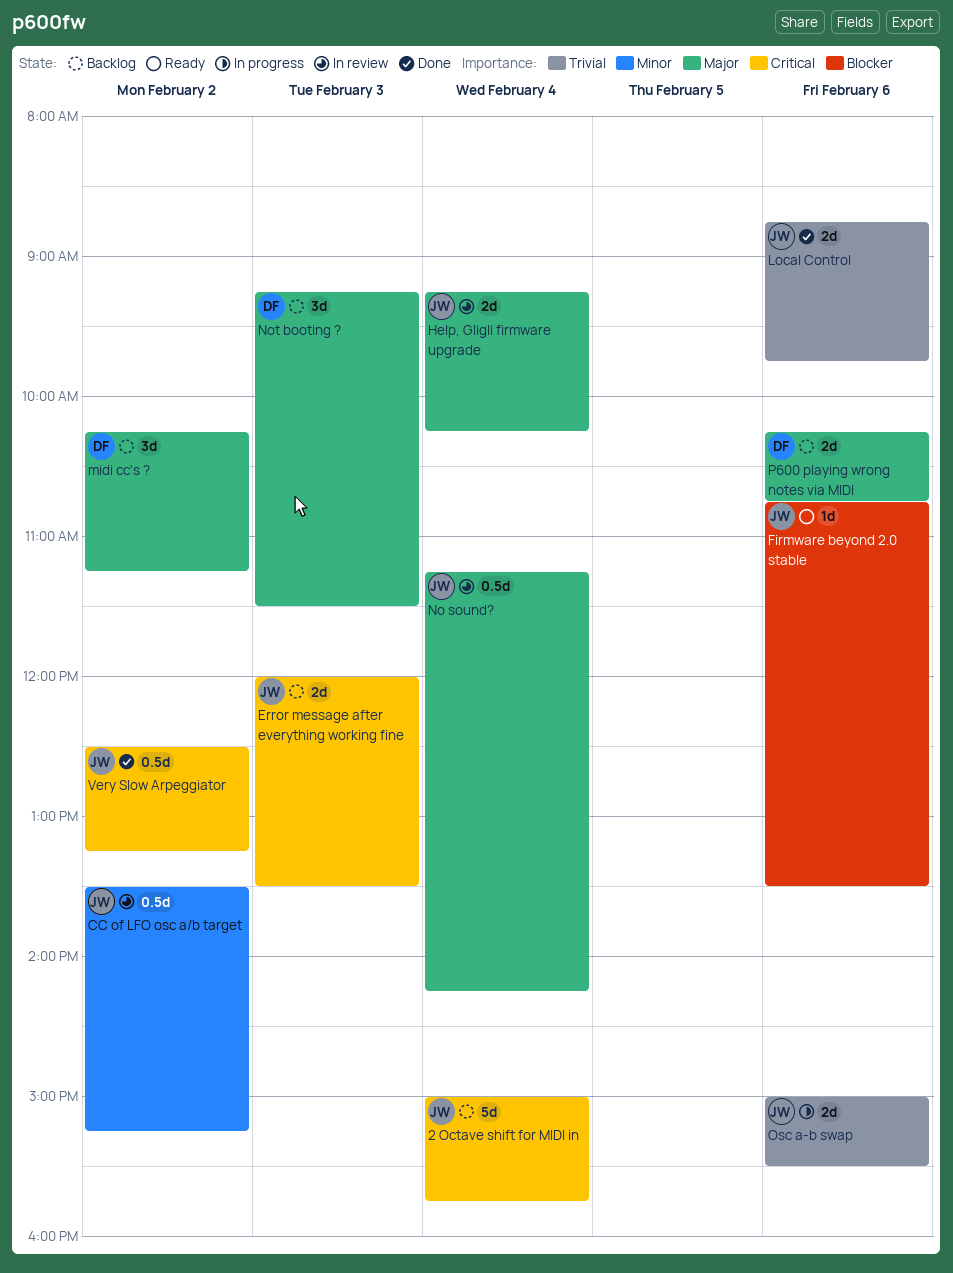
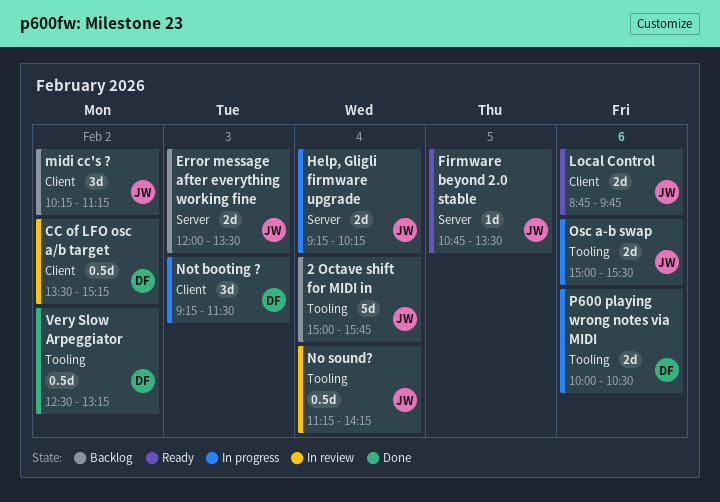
CC of LFO osc a/b target, owner: JW -> DF
Firmware beyond 2.0 stable, day: Feb 6 -> Feb 5
Help, Gligli firmware upgrade, status: In review -> In progress
Local Control, status: Done -> Ready
midi cc's ?, owner: DF -> JW
Not booting ?, status: Backlog -> In progress
P600 playing wrong notes via MIDI, status: Backlog -> In progress
P600 playing wrong notes via MIDI, begins: 10:15 -> 10:00
P600 playing wrong notes via MIDI, ends: 10:45 -> 10:30
Very Slow Arpeggiator, owner: JW -> DF

